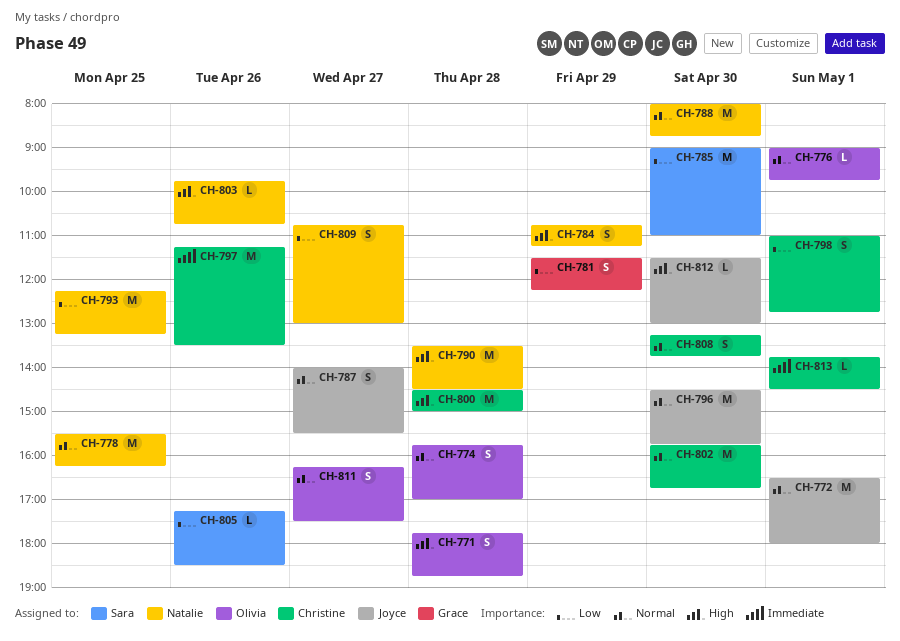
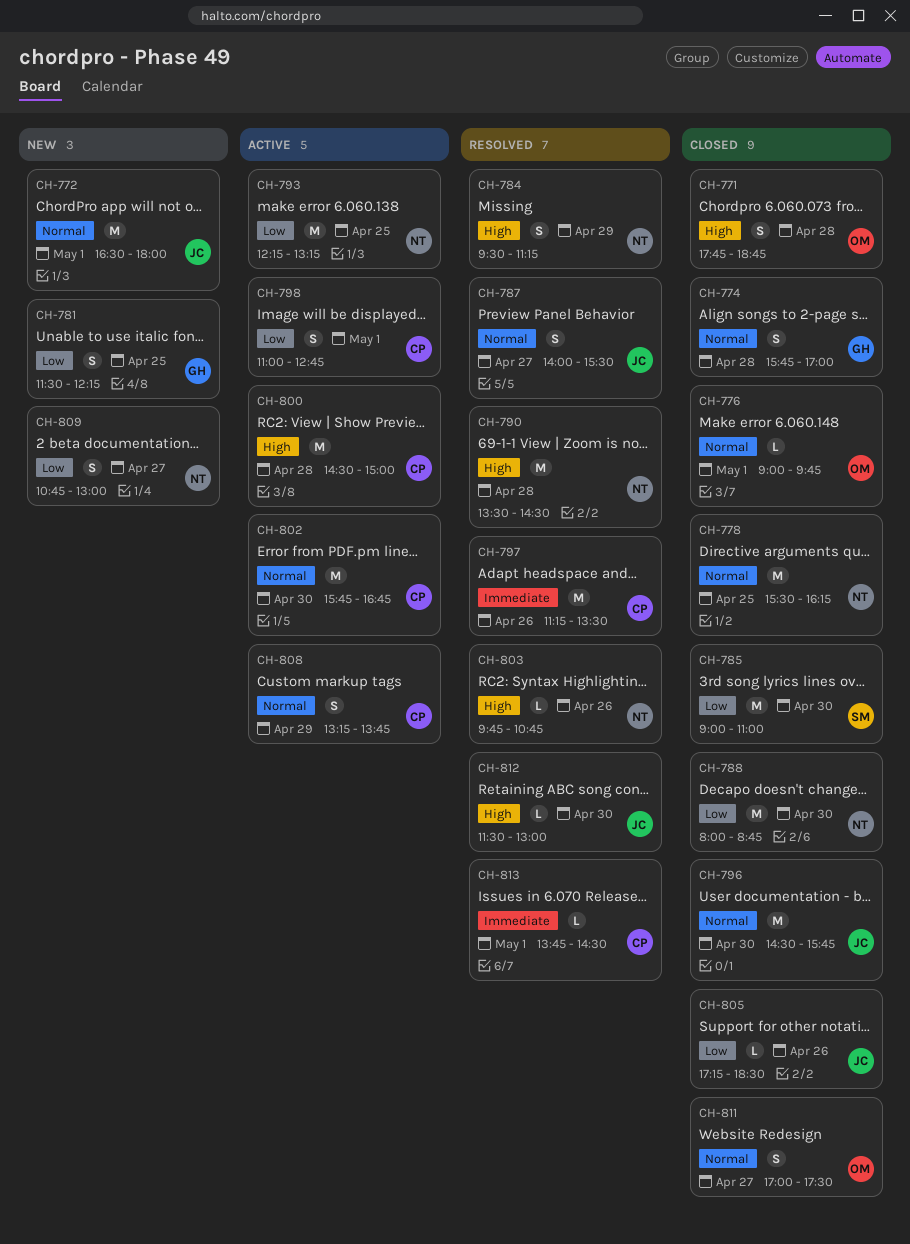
CH-774, owner: Olivia -> Grace
CH-781, day: Apr 29 -> Apr 25
CH-784, begins: 10:45 -> 09:30
CH-788, priority: Normal -> Low
CH-805, owner: Sara -> Joyce
CH-808, day: Apr 30 -> Apr 29
CH-811, begins: 16:15 -> 17:00

